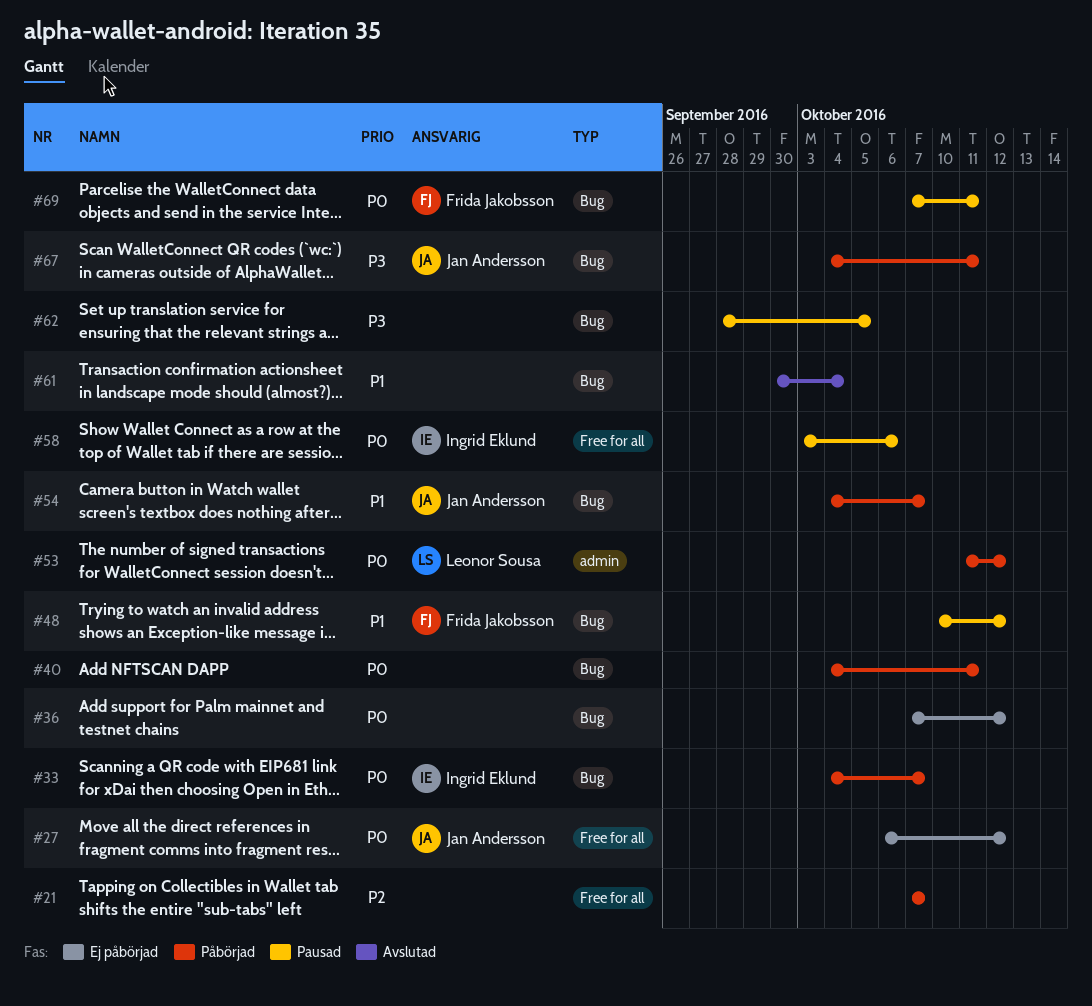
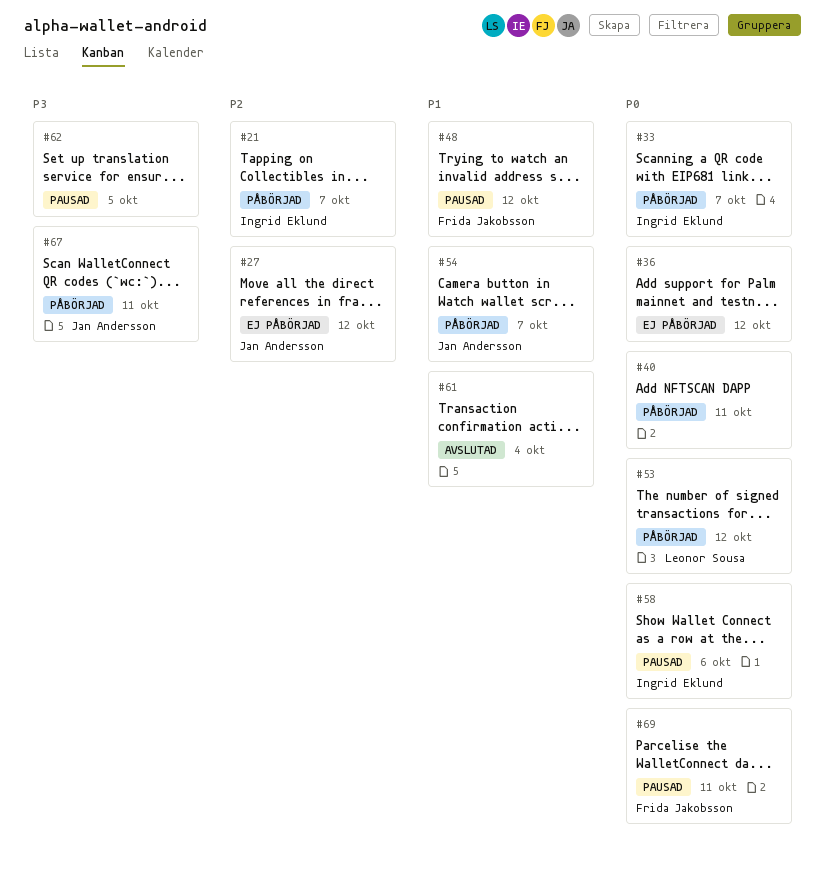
#21, owner: none -> Ingrid Eklund
#27, priority: P0 -> P2

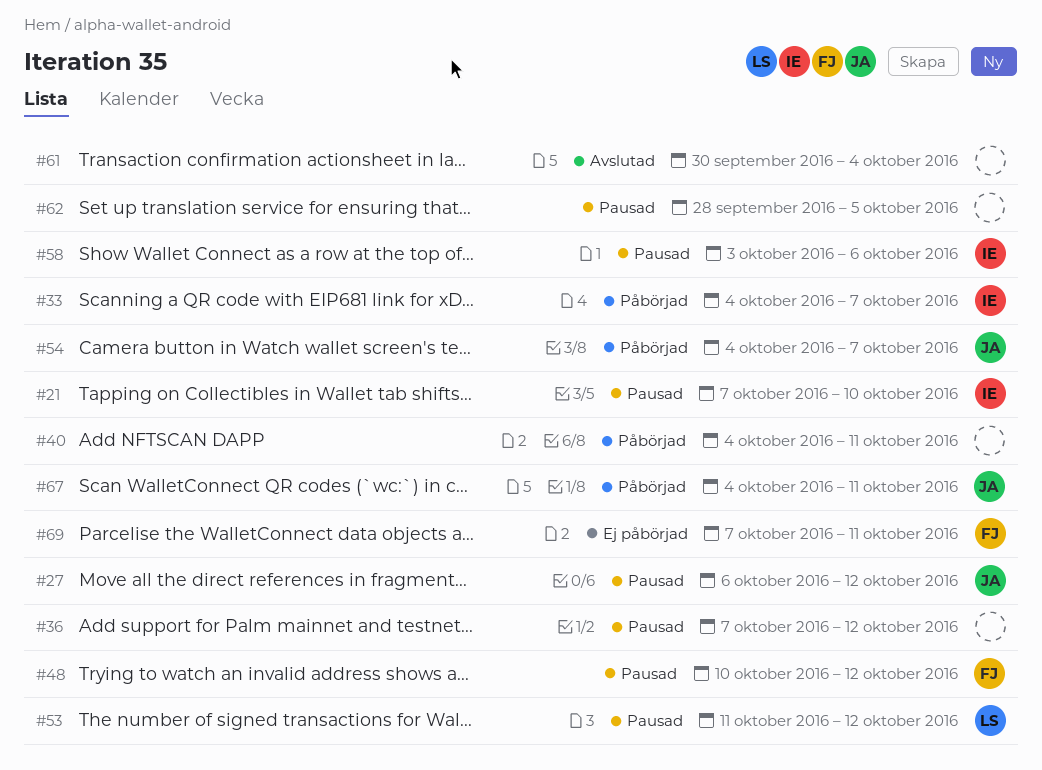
#21, status: Påbörjad -> Pausad
#21, due: Oct 7 -> Oct 10
#27, status: Ej påbörjad -> Pausad
#36, status: Ej påbörjad -> Pausad
#53, status: Påbörjad -> Pausad
#69, status: Pausad -> Ej påbörjad

